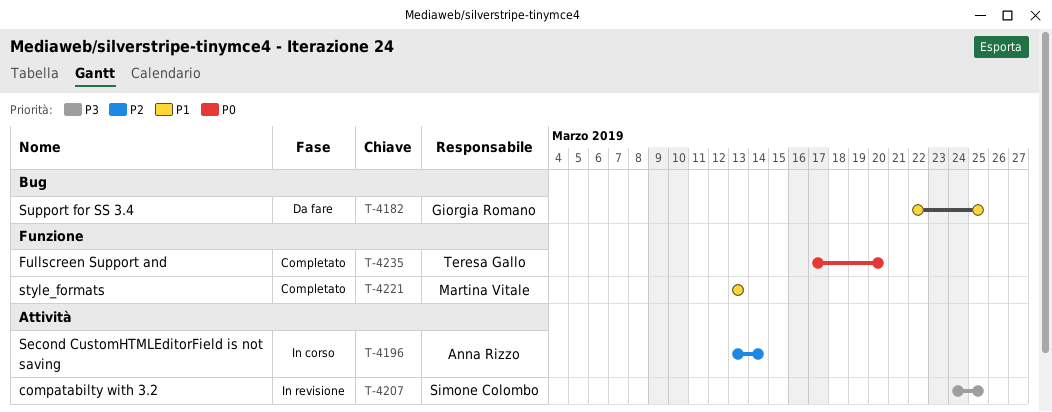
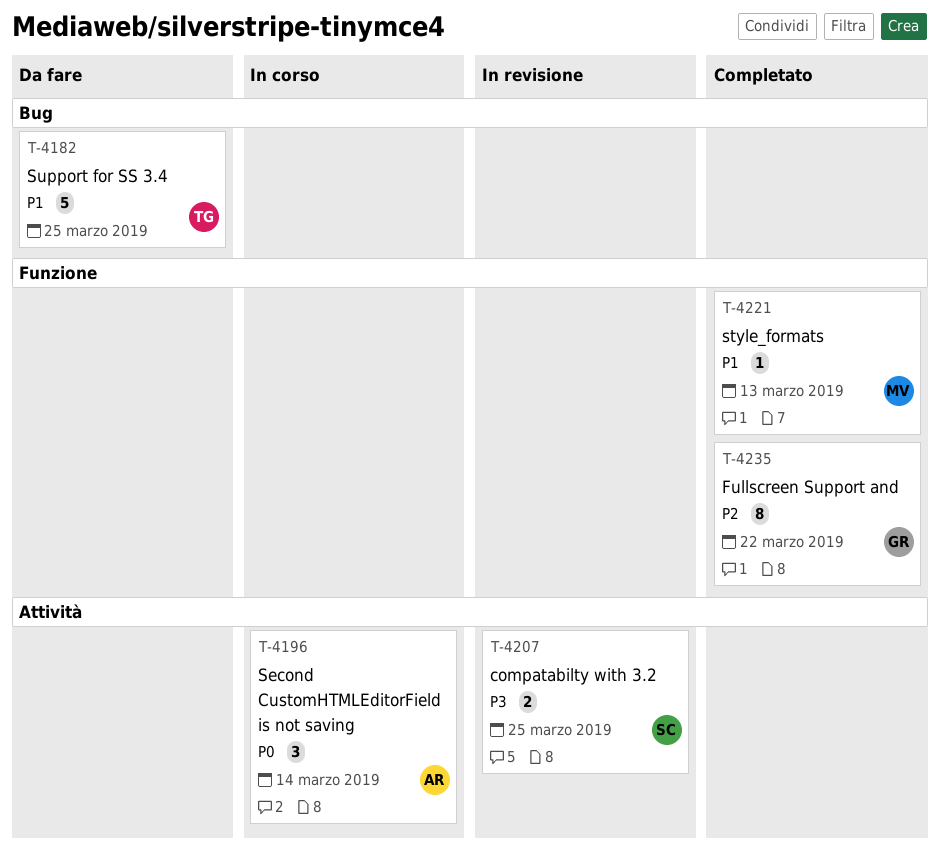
T-4182, owner: Giorgia Romano -> Teresa Gallo
T-4196, priority: P2 -> P0
T-4235, owner: Teresa Gallo -> Giorgia Romano
T-4235, priority: P0 -> P2
T-4235, due: Mar 20 -> Mar 22

